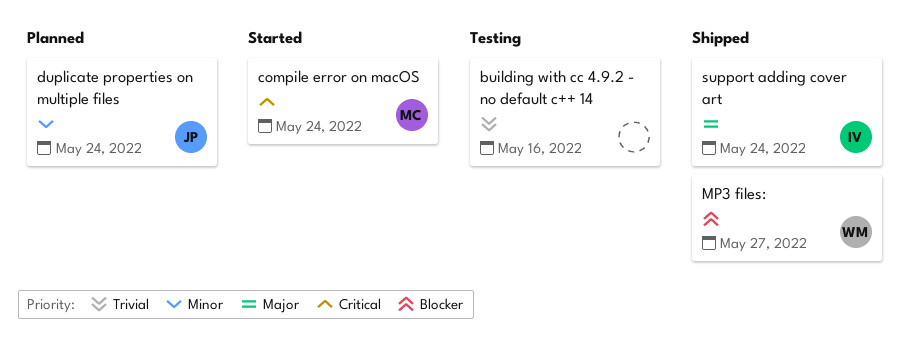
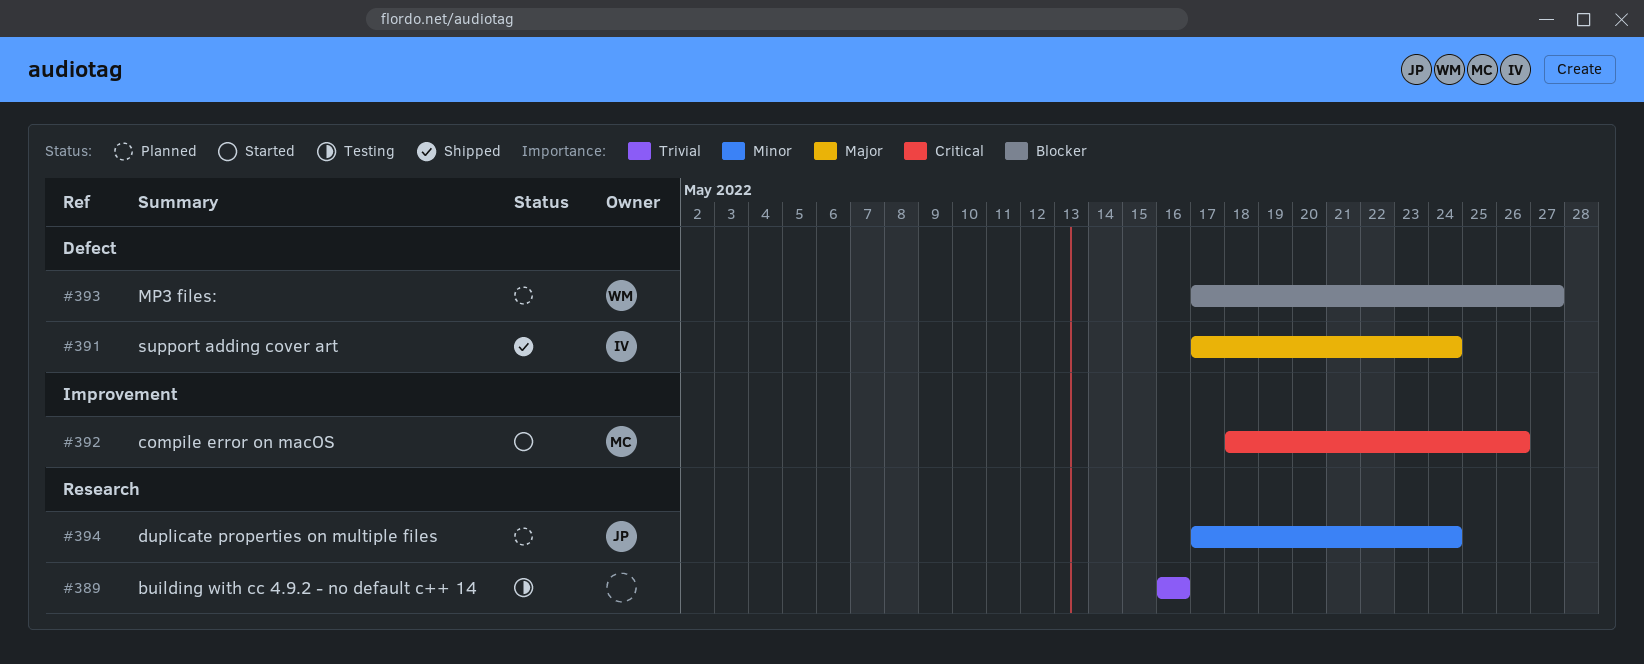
compile error on macOS, due: May 24 -> May 26
MP3 files:, status: Shipped -> Planned

